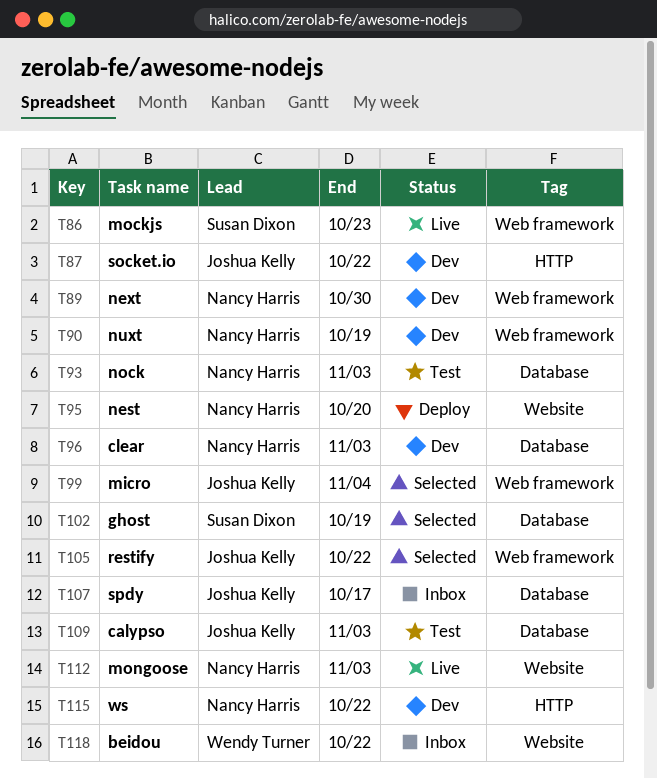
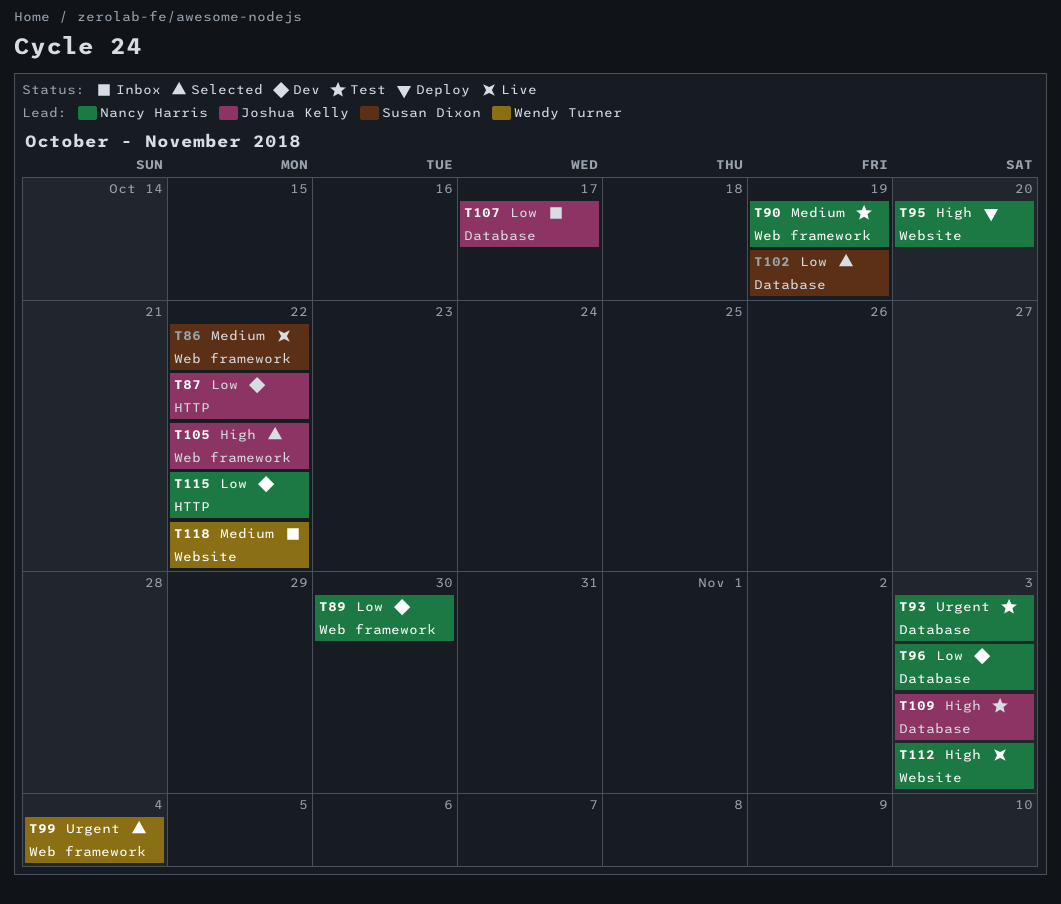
T86, due: Oct 23 -> Oct 22
T90, status: Dev -> Test
T99, owner: Joshua Kelly -> Wendy Turner

